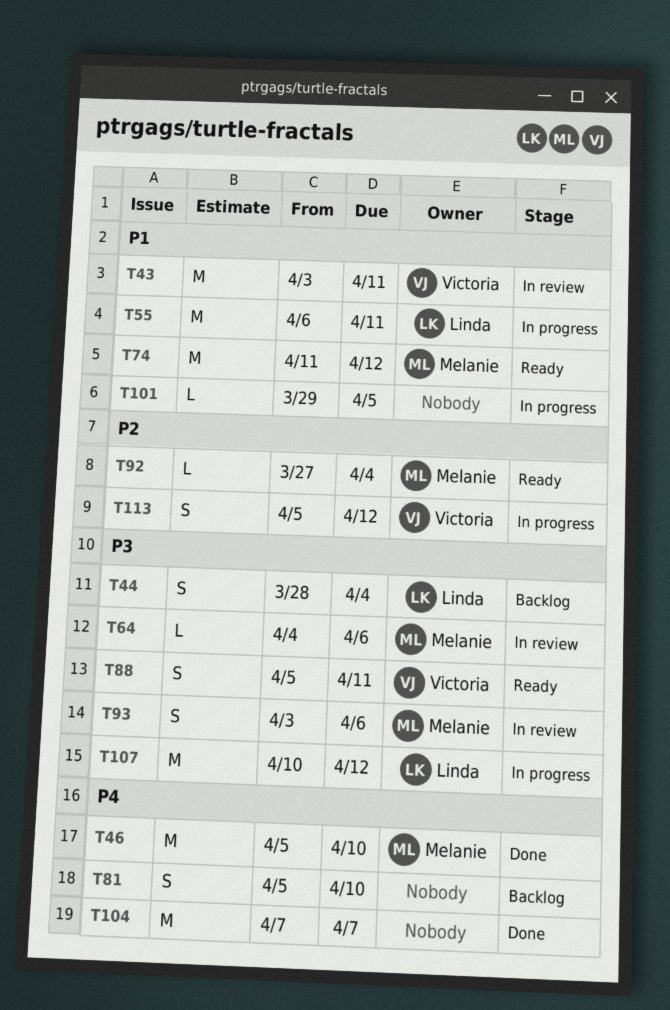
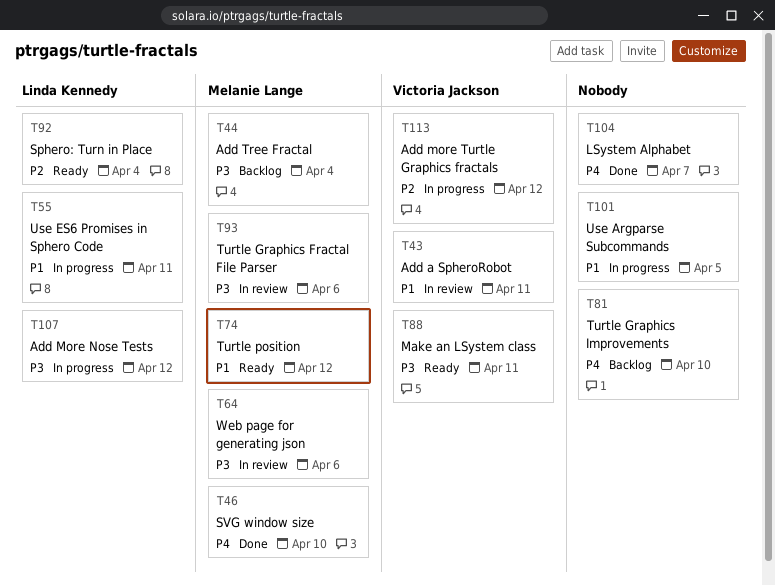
T44, owner: Linda Kennedy -> Melanie Lange
T92, owner: Melanie Lange -> Linda Kennedy

